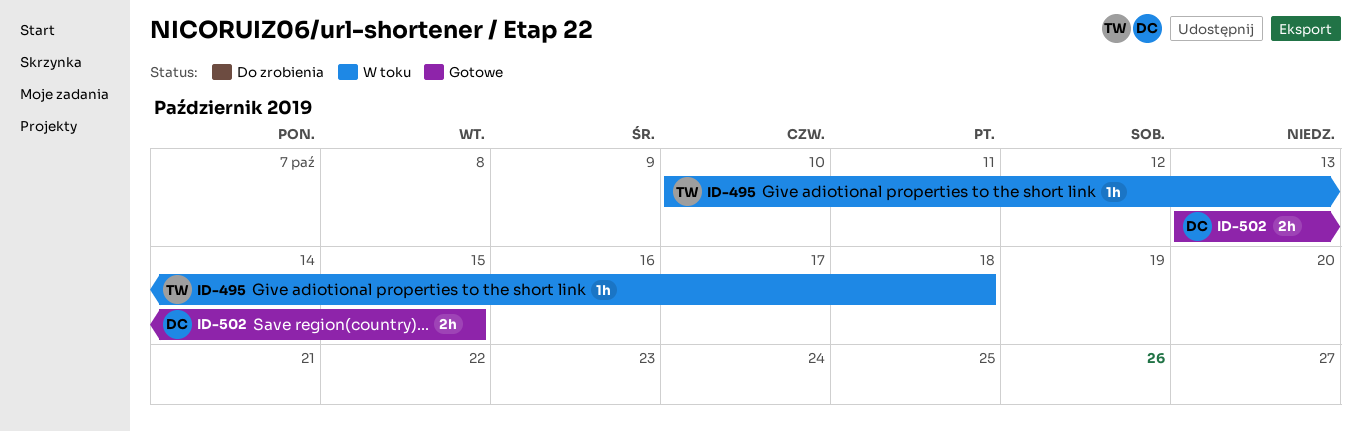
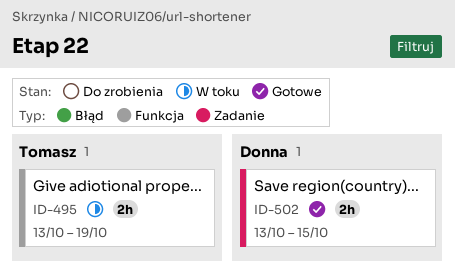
ID-495, estimate: 1h -> 2h
ID-495, start: Oct 10 -> Oct 13
ID-495, due: Oct 18 -> Oct 19

